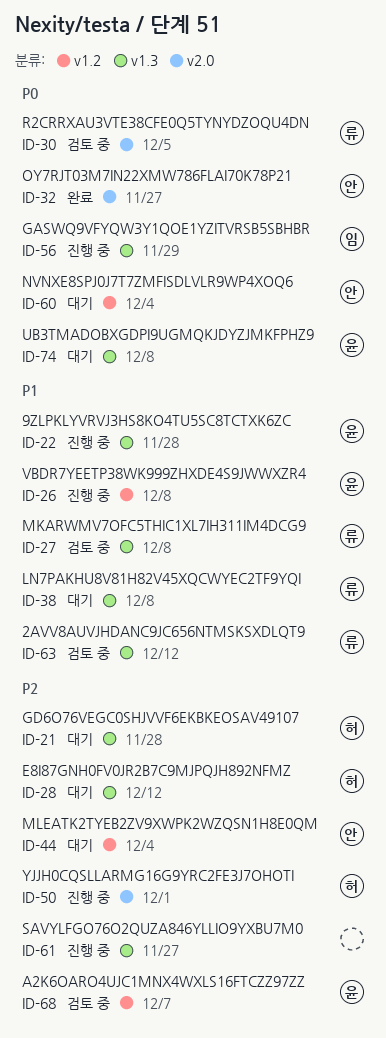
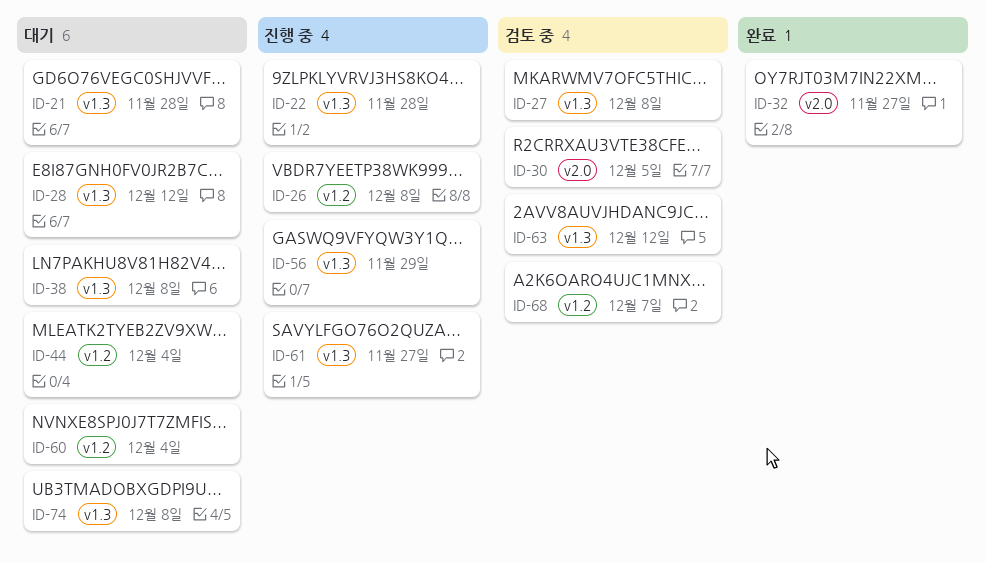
ID-50: present -> none

